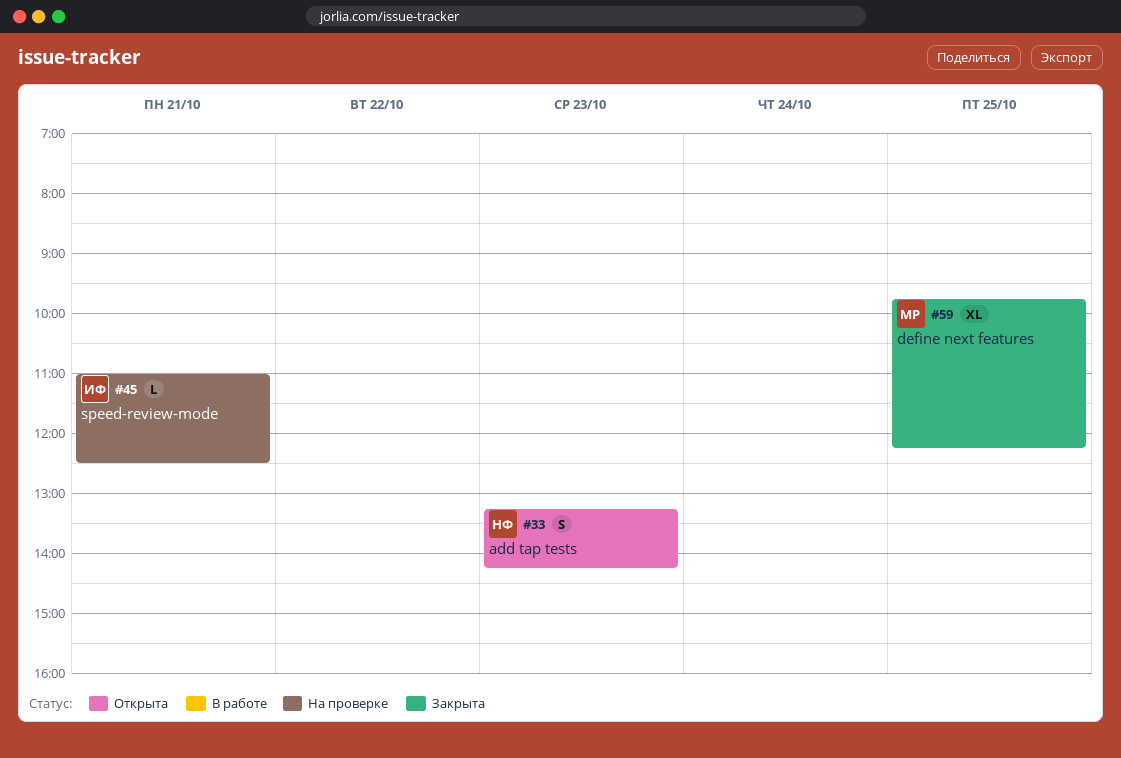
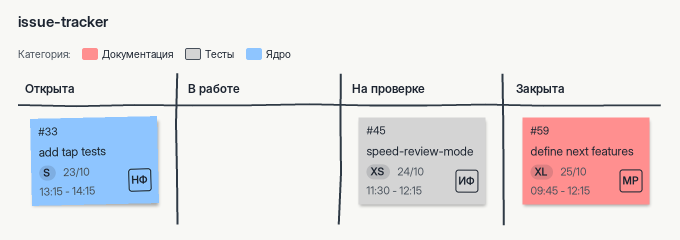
#45, estimate: L -> XS
#45, day: Oct 21 -> Oct 24
#45, begins: 11:00 -> 11:30
#45, ends: 12:30 -> 12:15

